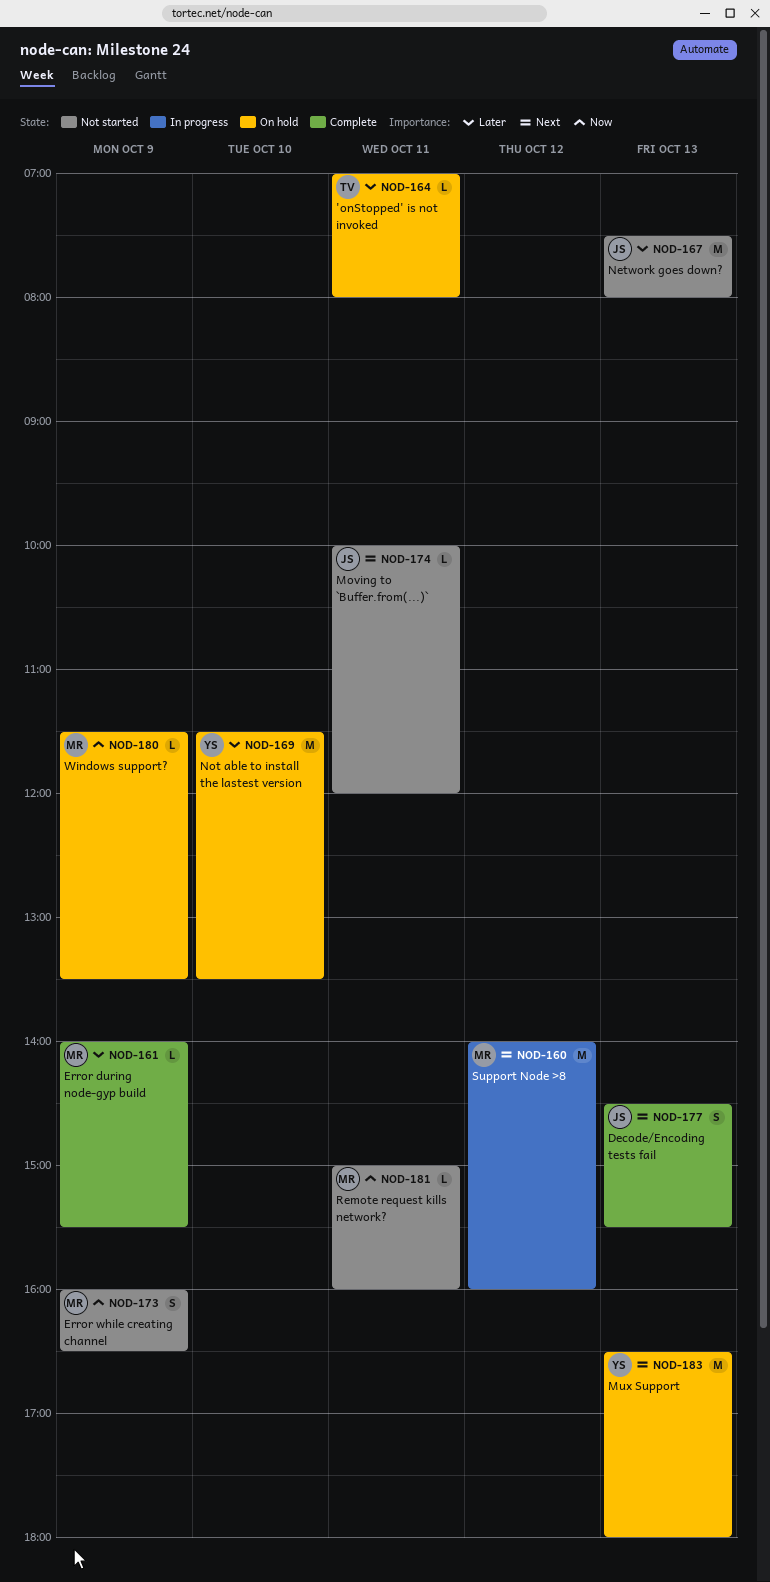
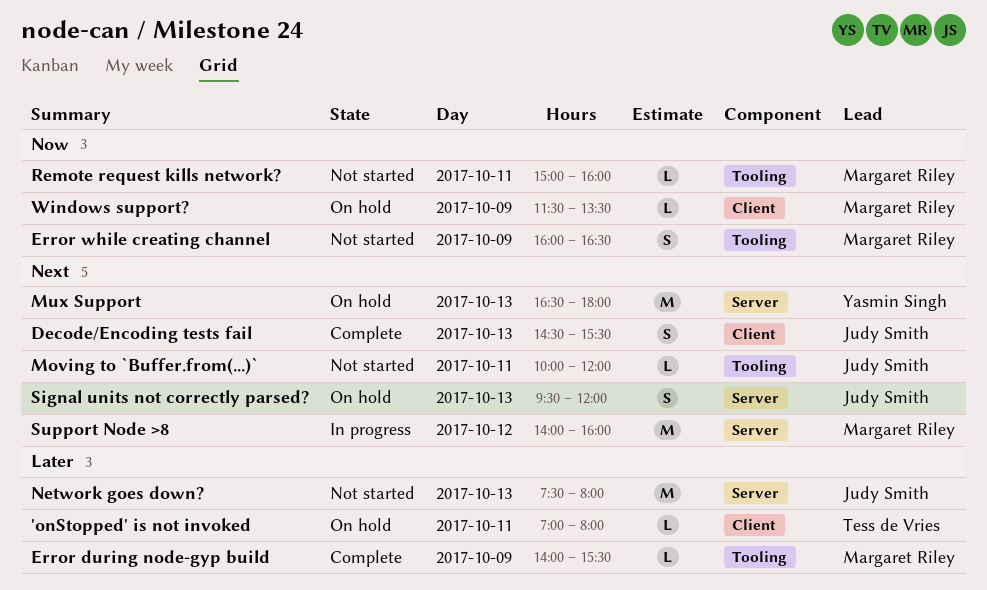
Not able to install the lastest version: present -> none
Signal units not correctly parsed?: none -> present

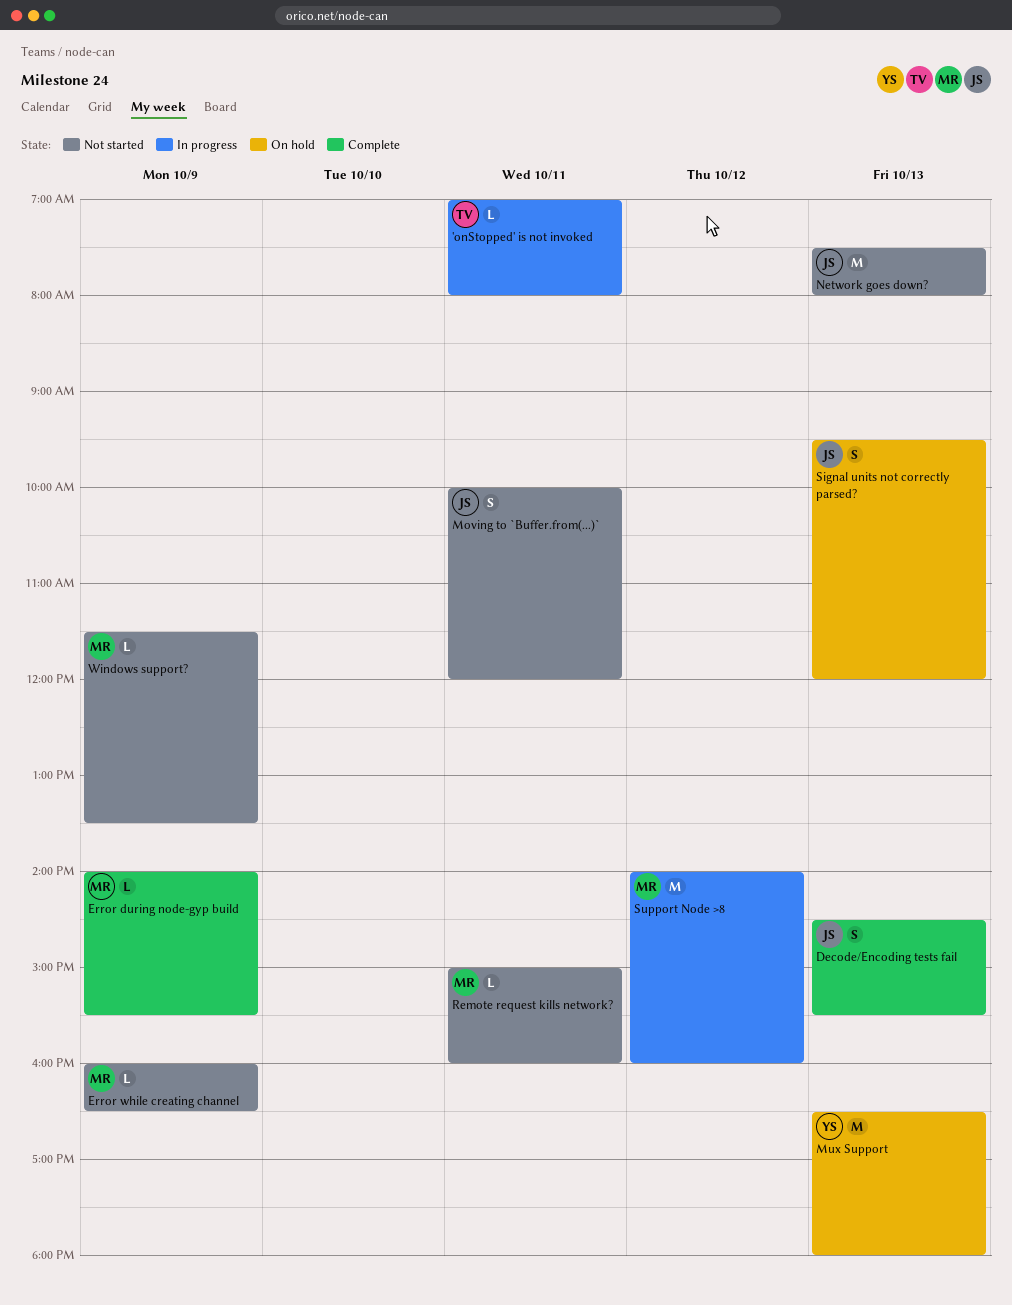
'onStopped' is not invoked, status: On hold -> In progress
Error while creating channel, estimate: S -> L
Moving to `Buffer.from(...)`, estimate: L -> S
Windows support?, status: On hold -> Not started

